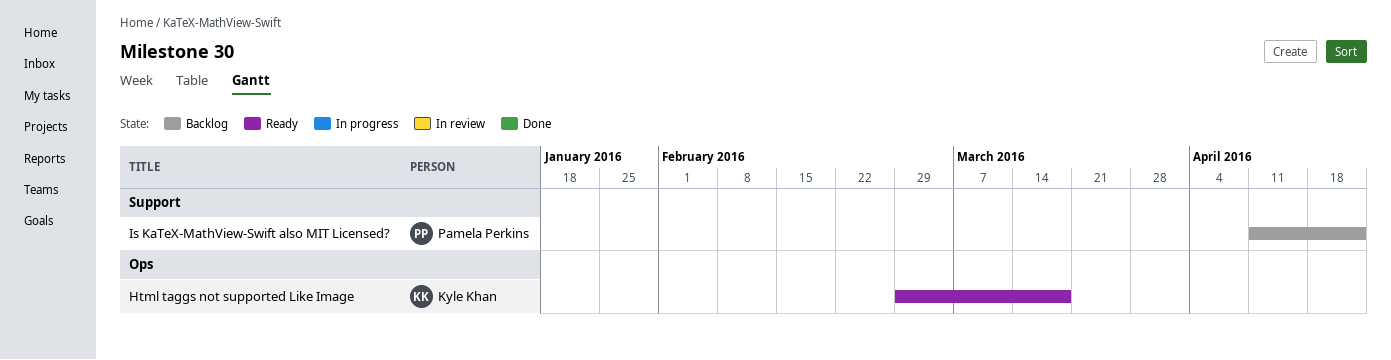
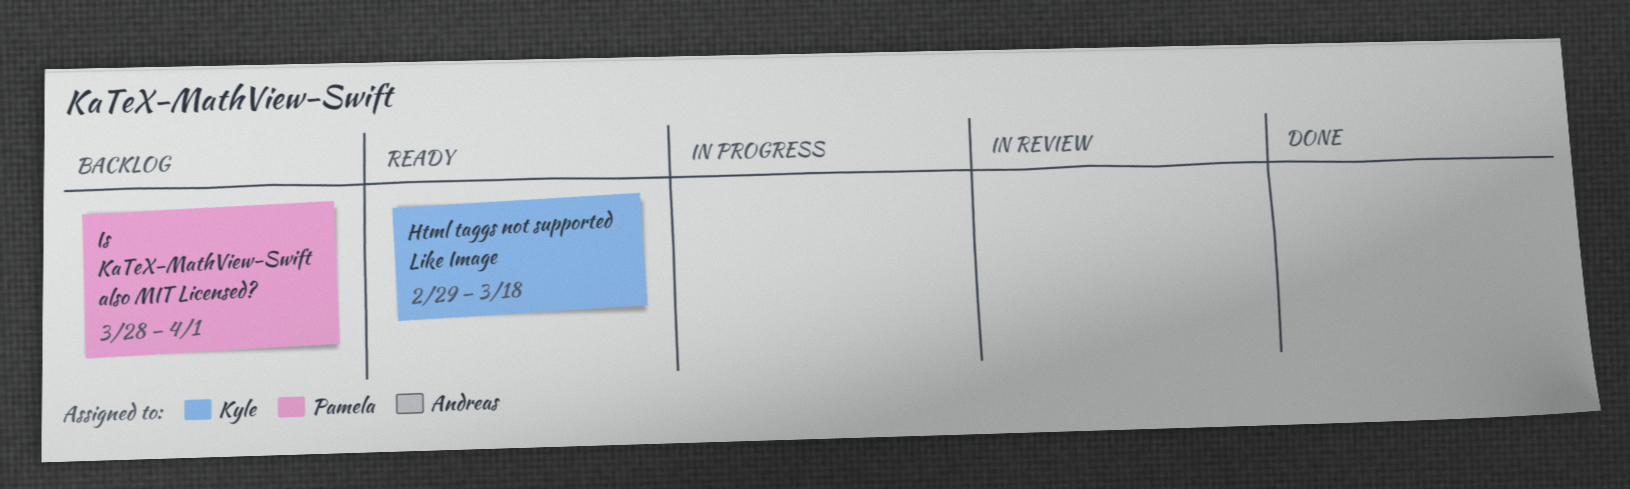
Is KaTeX-MathView-Swift also MIT Licensed?, start: Apr 11 -> Mar 28
Is KaTeX-MathView-Swift also MIT Licensed?, due: Apr 22 -> Apr 1

